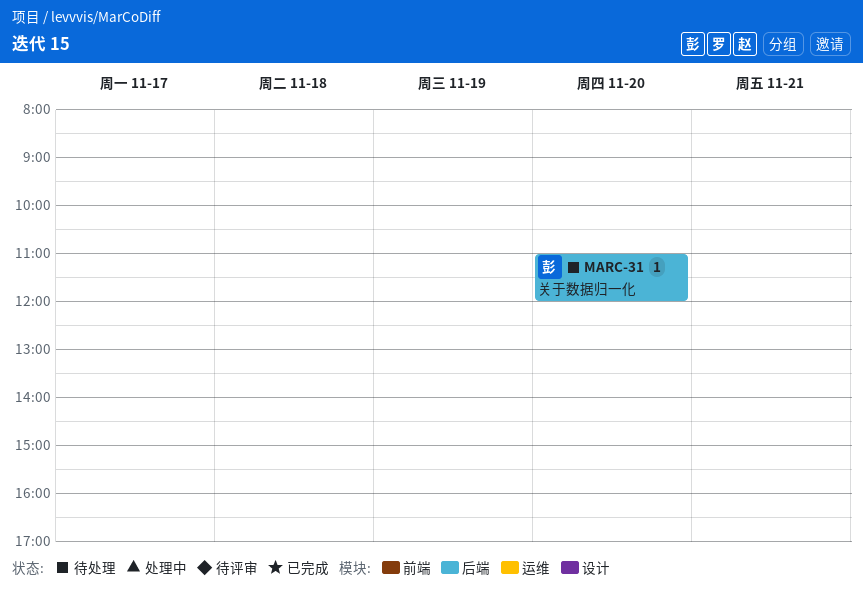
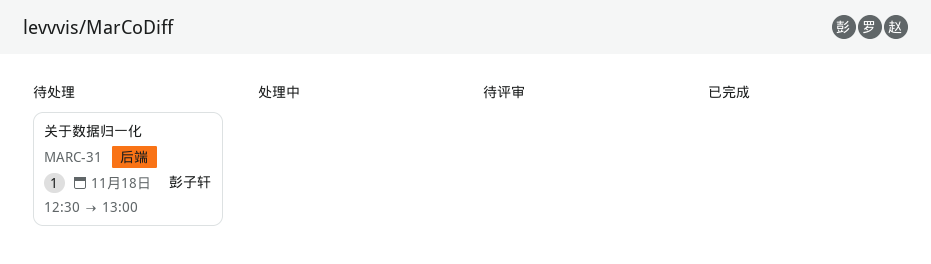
MARC-31, day: Nov 20 -> Nov 18
MARC-31, begins: 11:00 -> 12:30
MARC-31, ends: 12:00 -> 13:00

